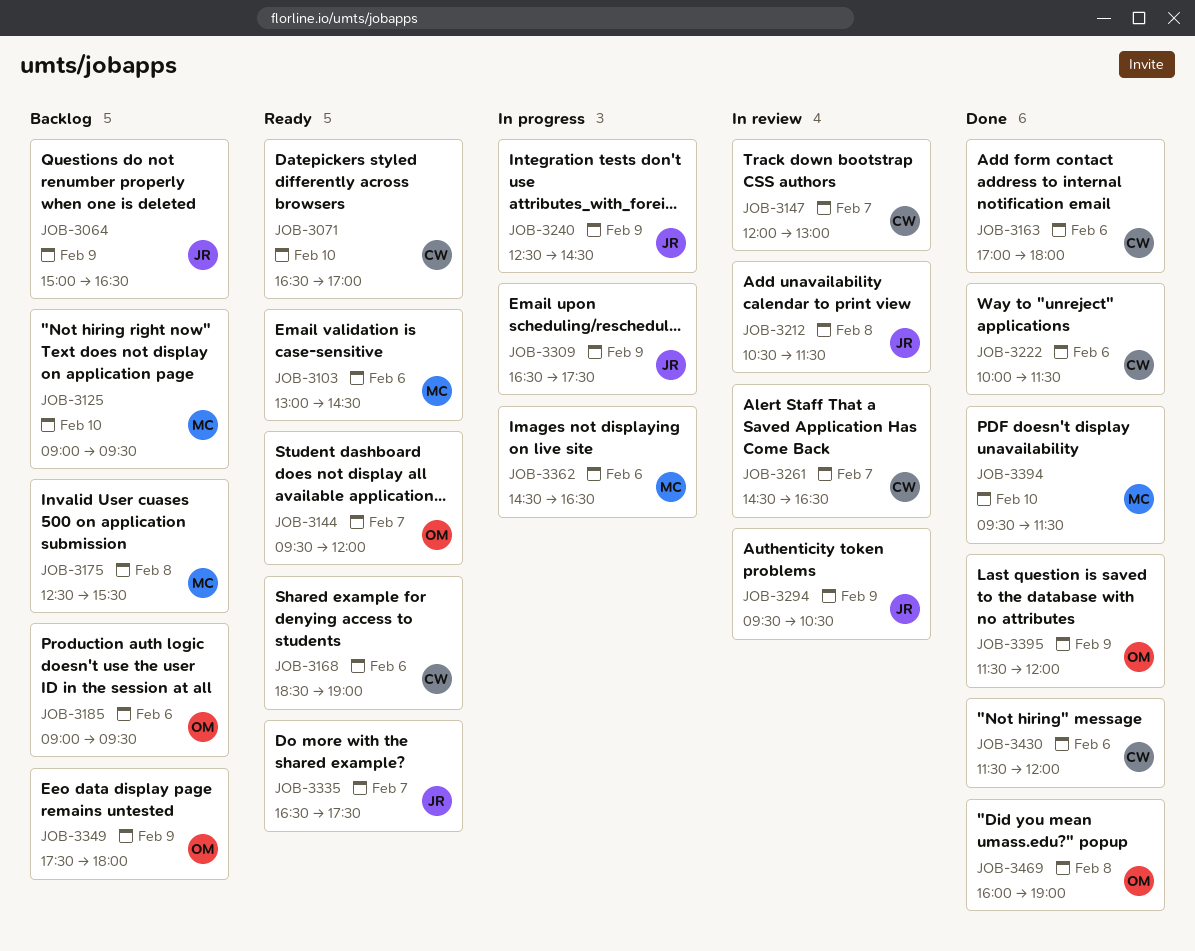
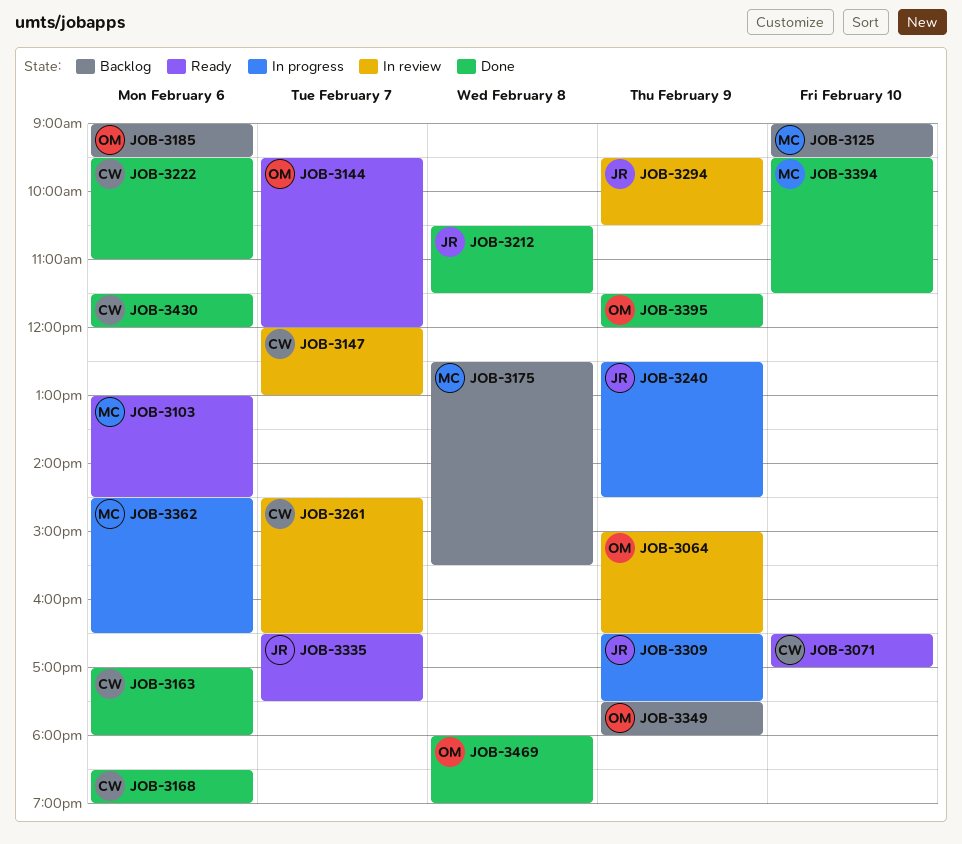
JOB-3064, status: Backlog -> In review
JOB-3064, owner: JR -> OM
JOB-3168, status: Ready -> Done
JOB-3212, status: In review -> Done
JOB-3222, begins: 10:00 -> 09:30
JOB-3222, ends: 11:30 -> 11:00
JOB-3469, begins: 16:00 -> 18:00

